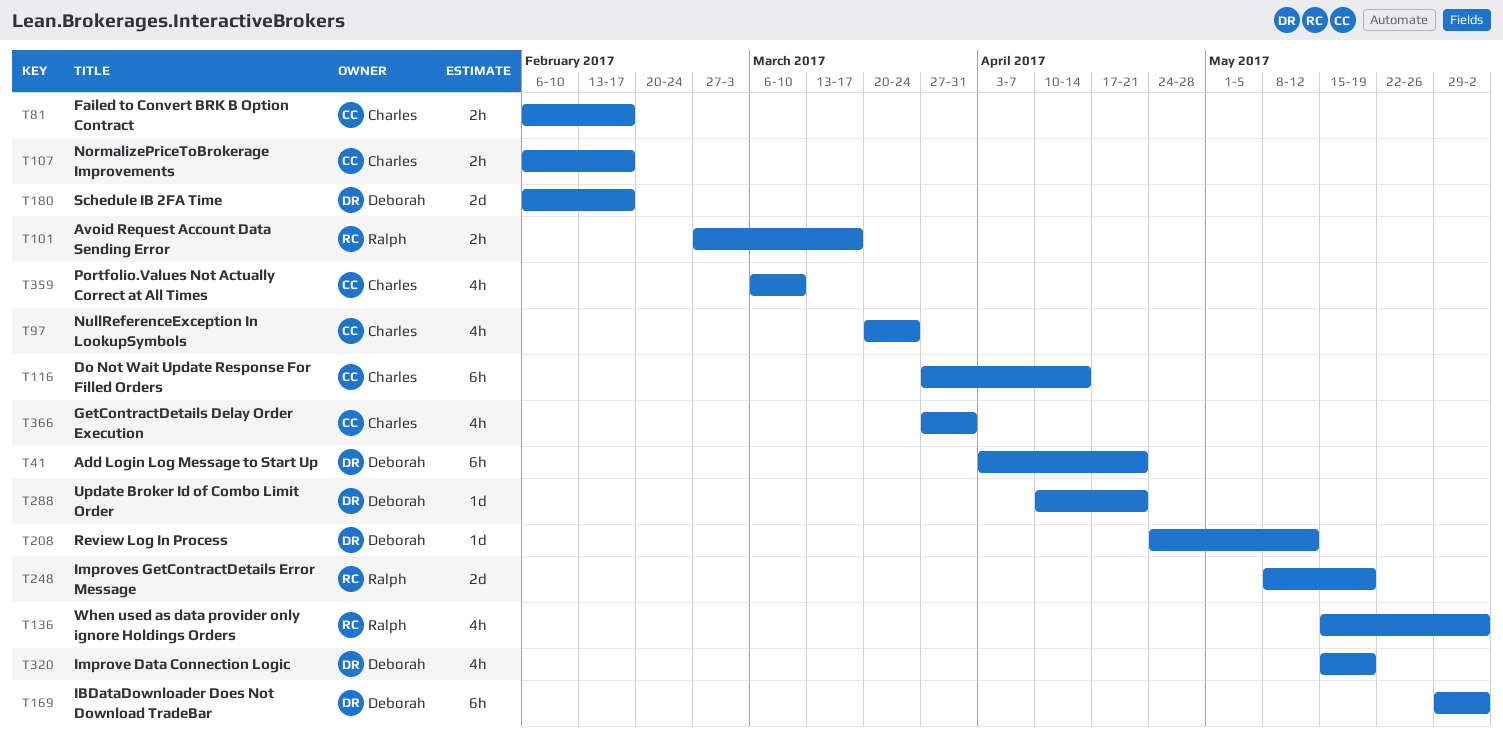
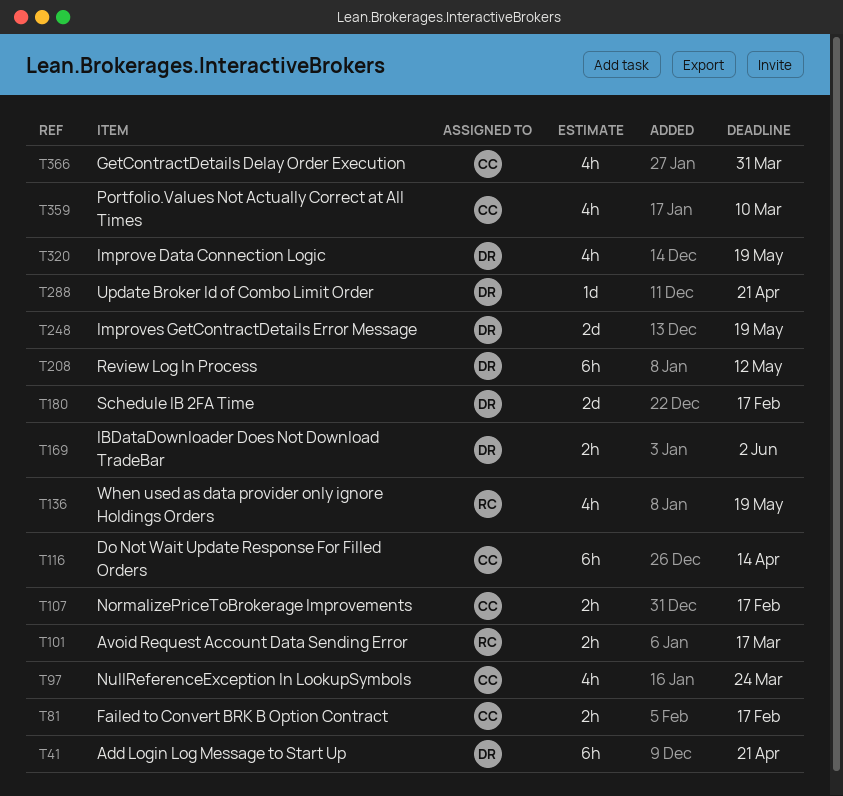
T136, due: Jun 2 -> May 19
T169, estimate: 6h -> 2h
T208, estimate: 1d -> 6h
T248, owner: Ralph -> Deborah

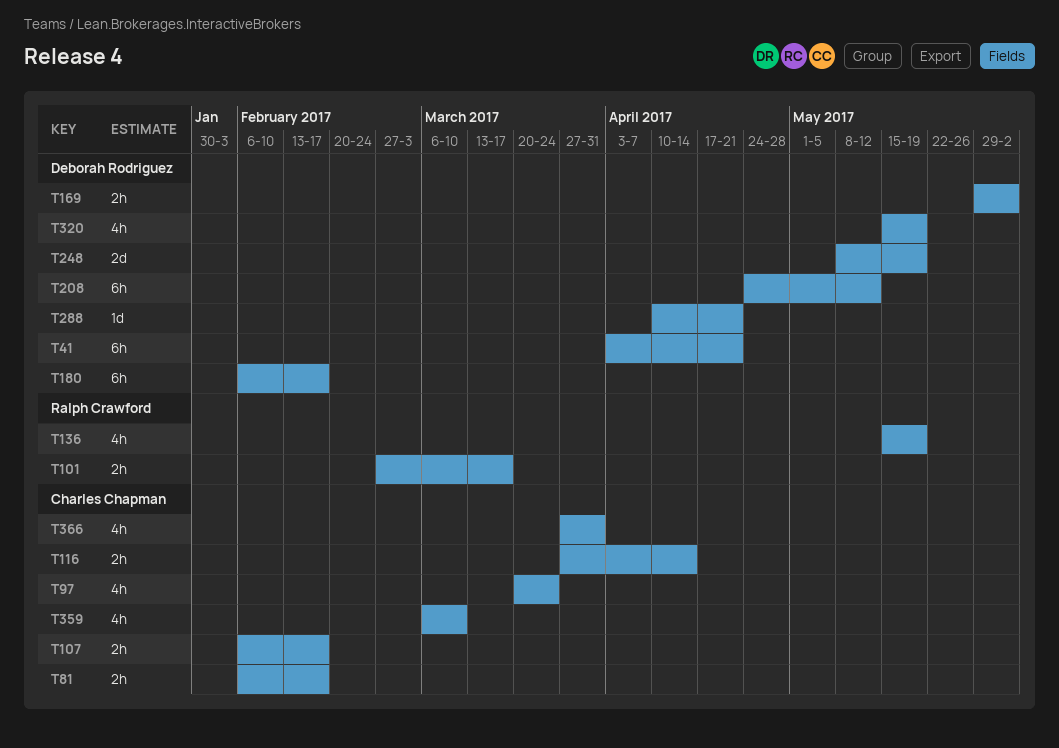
T116, estimate: 6h -> 2h
T180, estimate: 2d -> 6h

